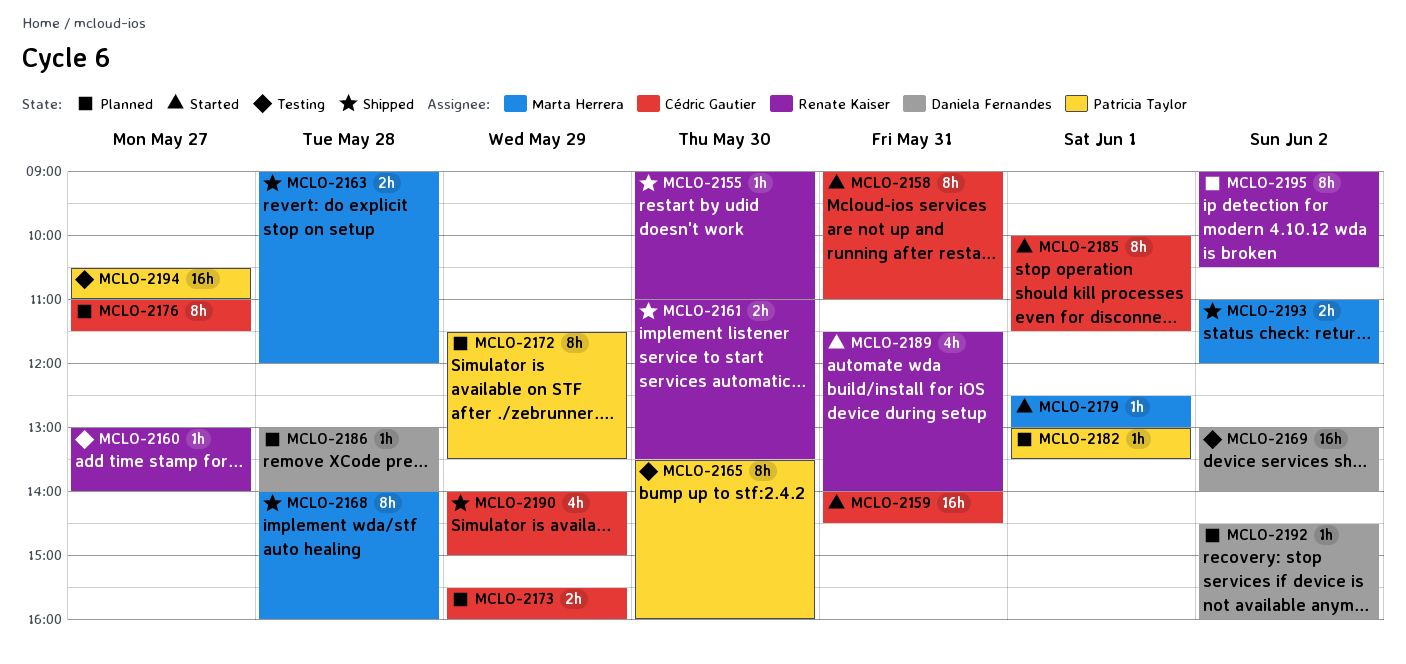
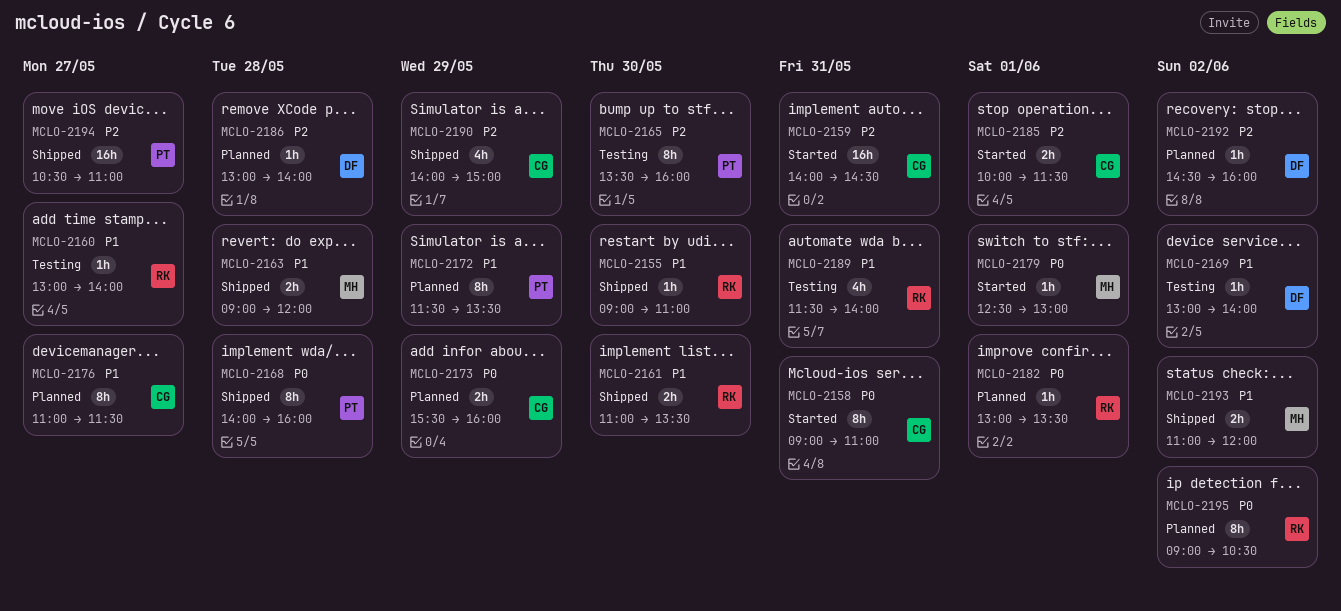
MCLO-2168, owner: Marta Herrera -> Patricia Taylor
MCLO-2169, estimate: 16h -> 1h
MCLO-2182, owner: Patricia Taylor -> Renate Kaiser
MCLO-2185, estimate: 8h -> 2h
MCLO-2189, status: Started -> Testing
MCLO-2194, status: Testing -> Shipped

